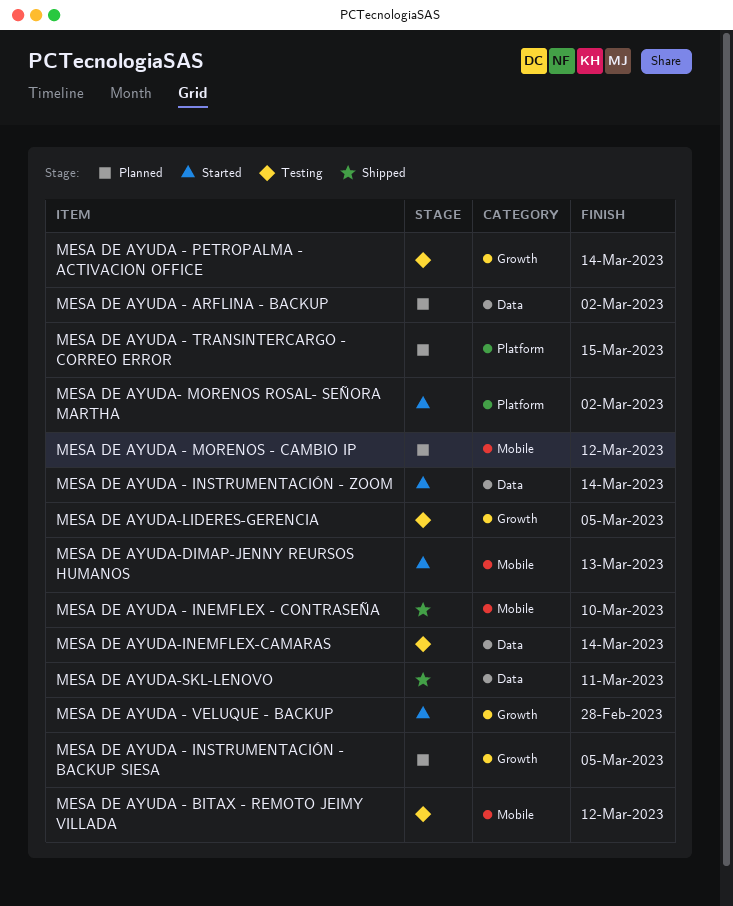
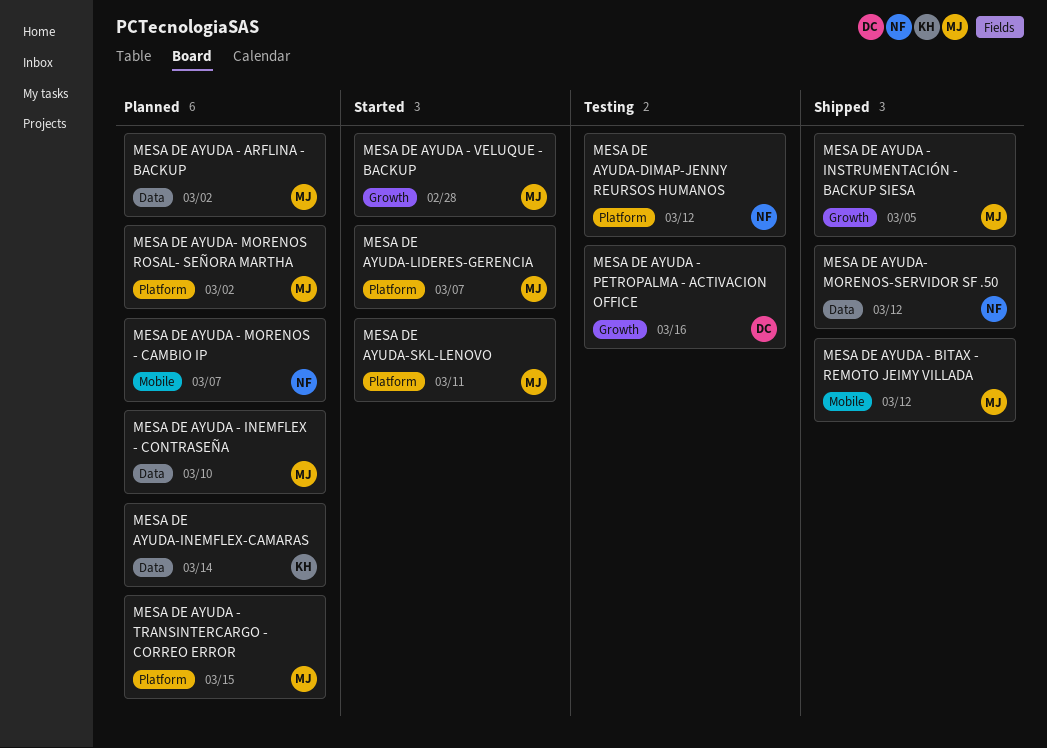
MESA DE AYUDA - BITAX - REMOTO JEIMY VILLADA, status: Testing -> Shipped
MESA DE AYUDA - INEMFLEX - CONTRASEÑA, status: Shipped -> Planned
MESA DE AYUDA - INEMFLEX - CONTRASEÑA, label: Mobile -> Data
MESA DE AYUDA - INSTRUMENTACIÓN - BACKUP SIESA, status: Planned -> Shipped
MESA DE AYUDA - INSTRUMENTACIÓN - ZOOM: present -> none
MESA DE AYUDA - MORENOS - CAMBIO IP, due: Mar 12 -> Mar 7
MESA DE AYUDA - PETROPALMA - ACTIVACION OFFICE, due: Mar 14 -> Mar 16
MESA DE AYUDA- MORENOS ROSAL- SEÑORA MARTHA, status: Started -> Planned
MESA DE AYUDA- MORENOS-SERVIDOR SF .50: none -> present
MESA DE AYUDA-DIMAP-JENNY REURSOS HUMANOS, status: Started -> Testing
MESA DE AYUDA-DIMAP-JENNY REURSOS HUMANOS, label: Mobile -> Platform
MESA DE AYUDA-DIMAP-JENNY REURSOS HUMANOS, due: Mar 13 -> Mar 12
MESA DE AYUDA-INEMFLEX-CAMARAS, status: Testing -> Planned
MESA DE AYUDA-LIDERES-GERENCIA, status: Testing -> Started
MESA DE AYUDA-LIDERES-GERENCIA, label: Growth -> Platform
MESA DE AYUDA-LIDERES-GERENCIA, due: Mar 5 -> Mar 7
MESA DE AYUDA-SKL-LENOVO, status: Shipped -> Started
MESA DE AYUDA-SKL-LENOVO, label: Data -> Platform

